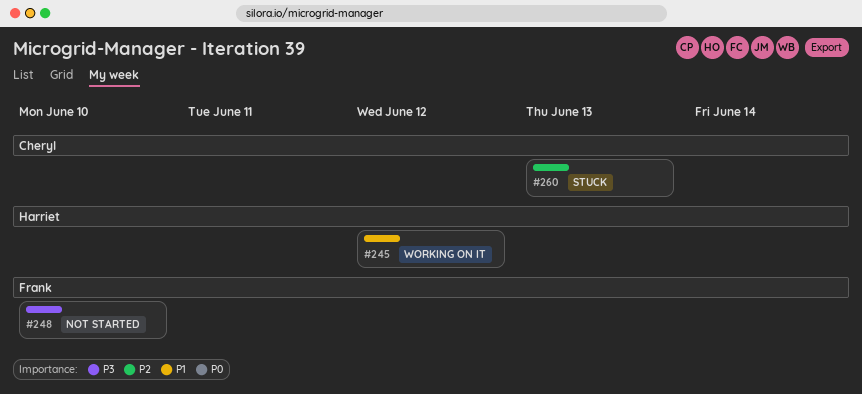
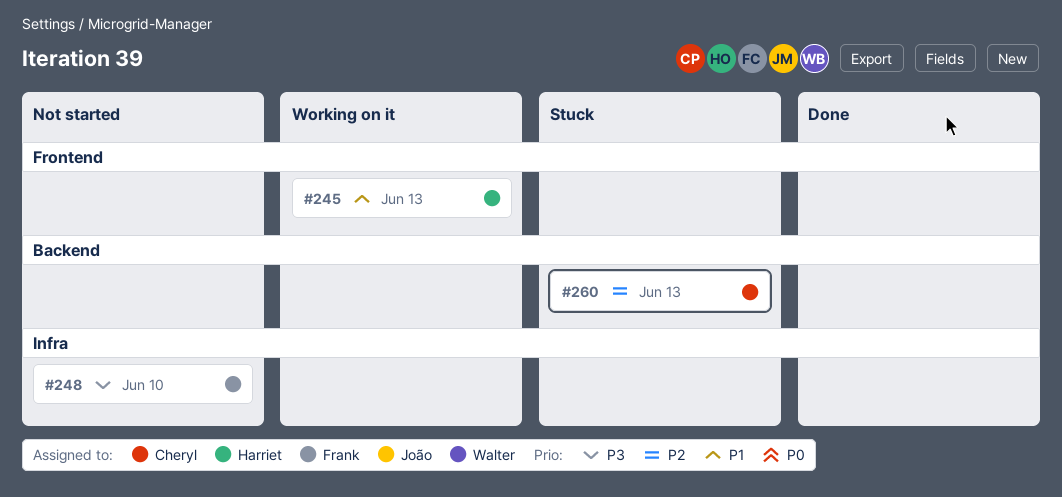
#245, due: Jun 12 -> Jun 13

